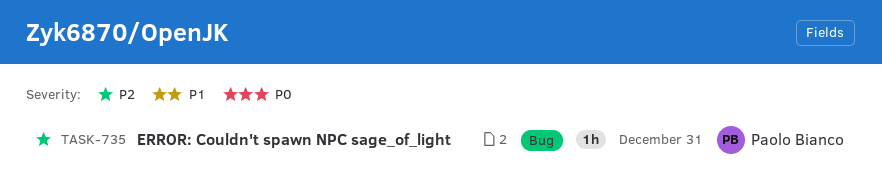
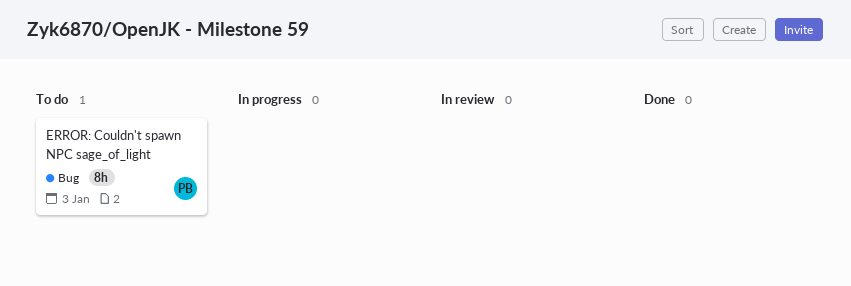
ERROR: Couldn't spawn NPC sage_of_light, estimate: 1h -> 8h
ERROR: Couldn't spawn NPC sage_of_light, due: Dec 31 -> Jan 3

